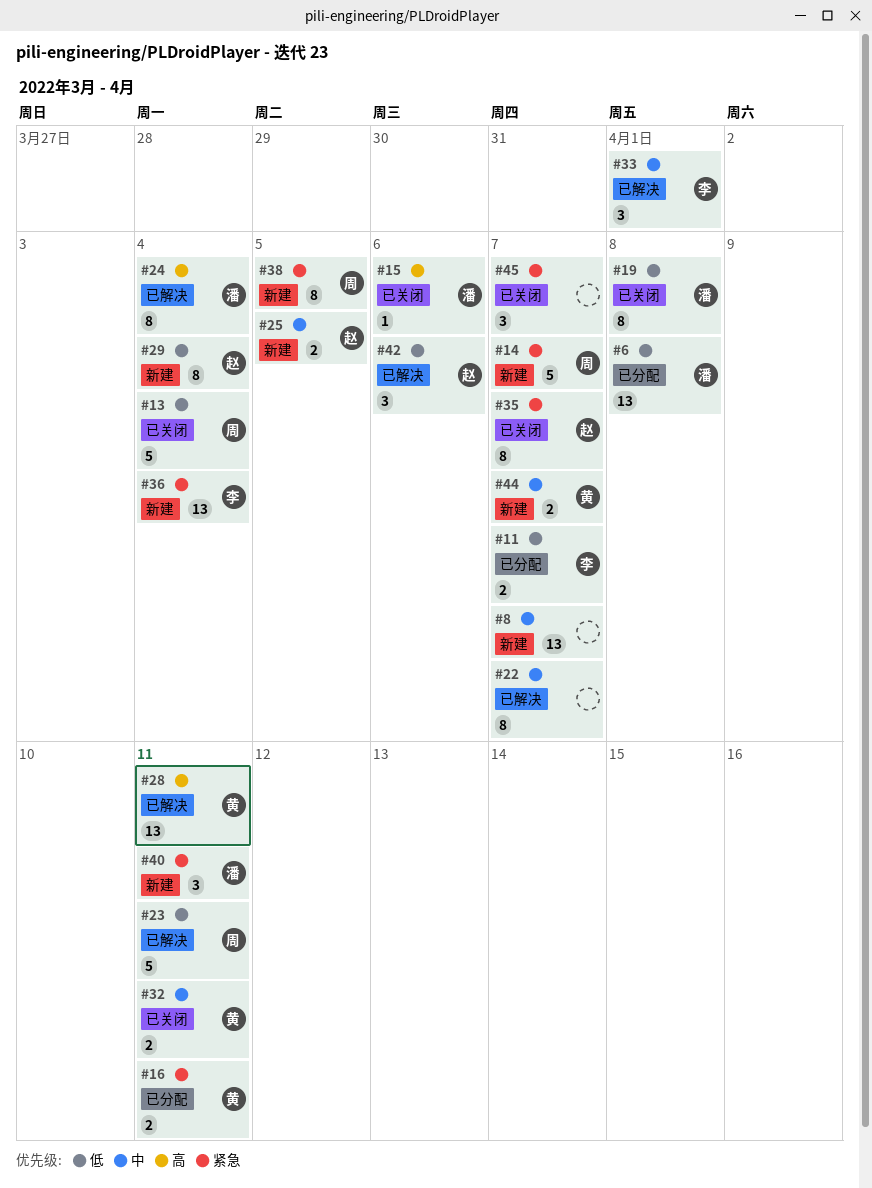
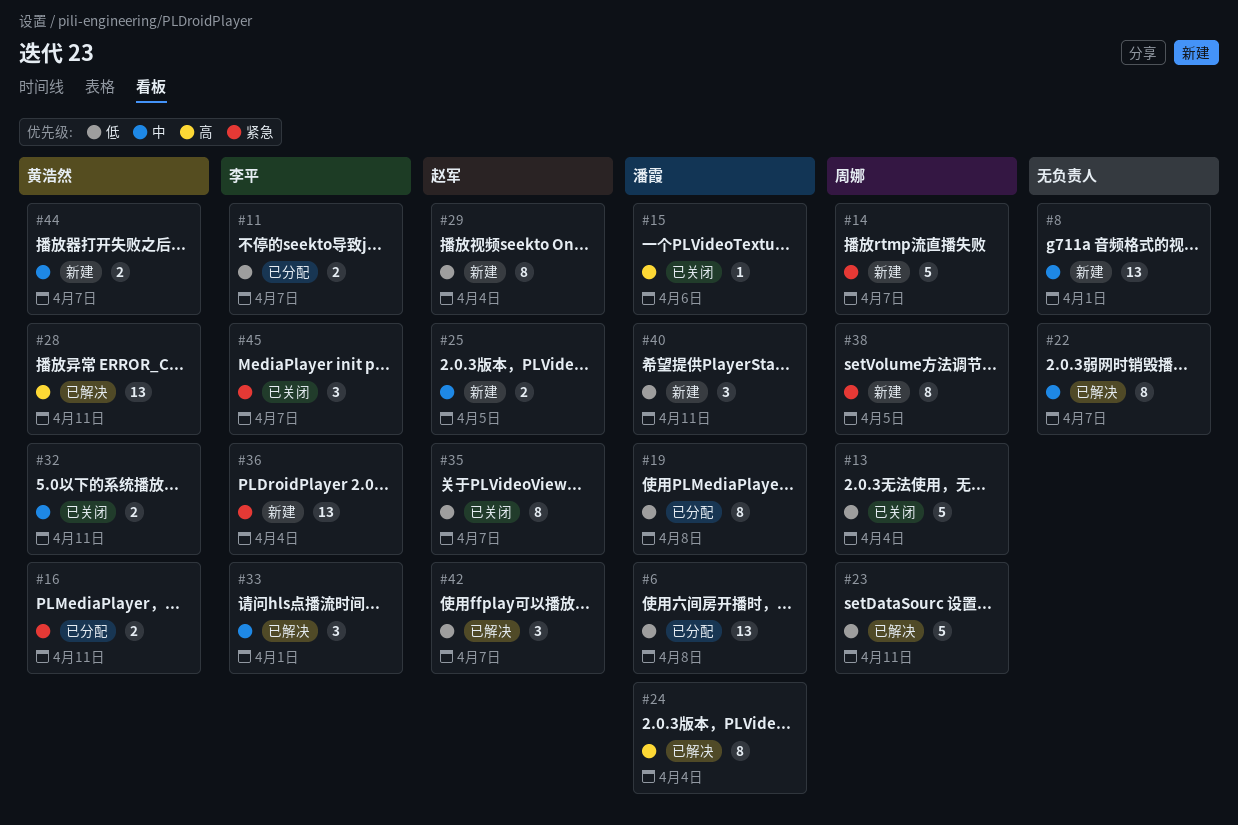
#8, due: Apr 7 -> Apr 1
#19, status: 已关闭 -> 已分配
#35, priority: 紧急 -> 低
#40, priority: 紧急 -> 低
#42, due: Apr 6 -> Apr 7
#45, owner: none -> 李平

